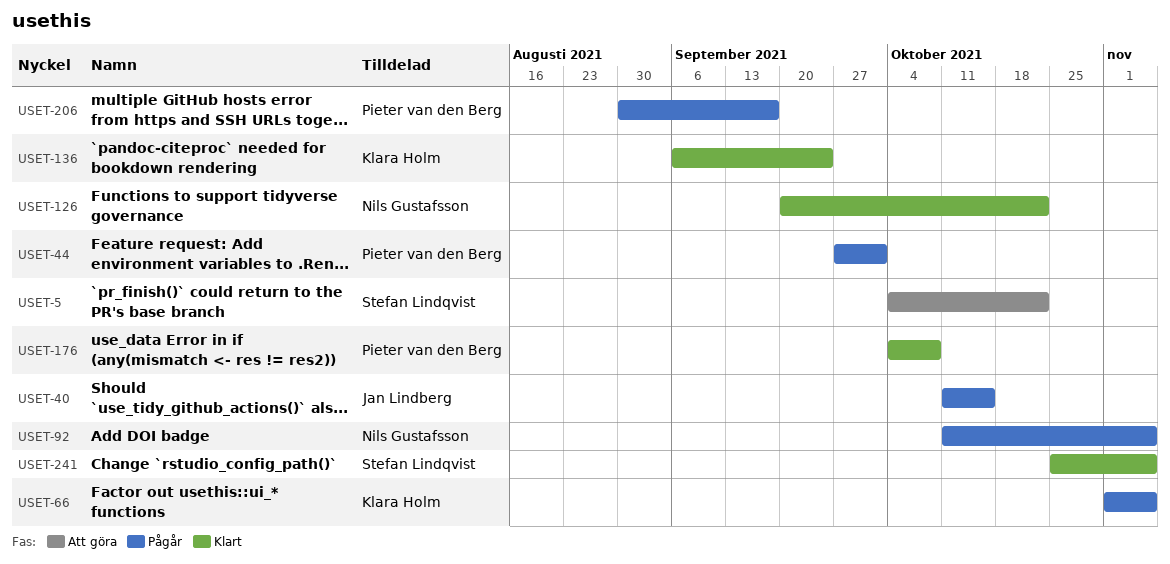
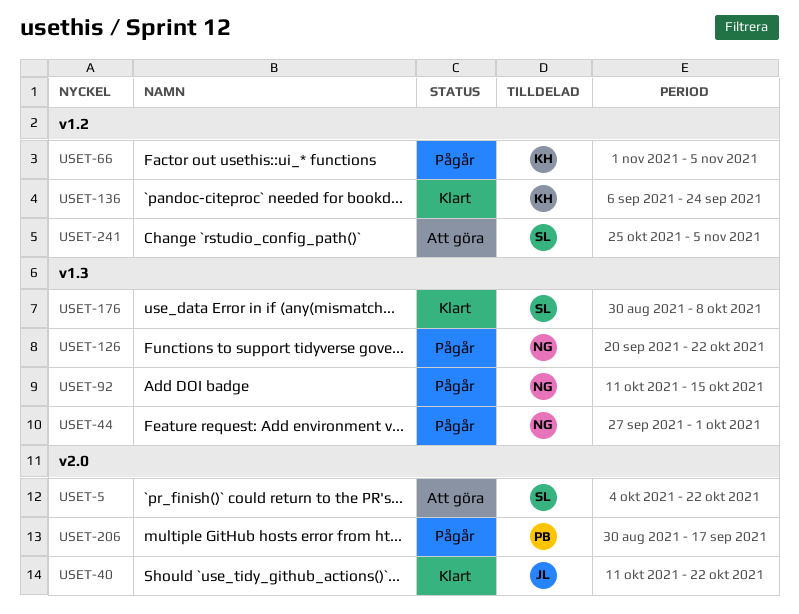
USET-40, status: Pågår -> Klart
USET-40, due: Oct 15 -> Oct 22
USET-44, owner: Pieter van den Berg -> Nils Gustafsson
USET-92, due: Nov 5 -> Oct 15
USET-126, status: Klart -> Pågår
USET-176, owner: Pieter van den Berg -> Stefan Lindqvist
USET-176, start: Oct 4 -> Aug 30
USET-241, status: Klart -> Att göra

